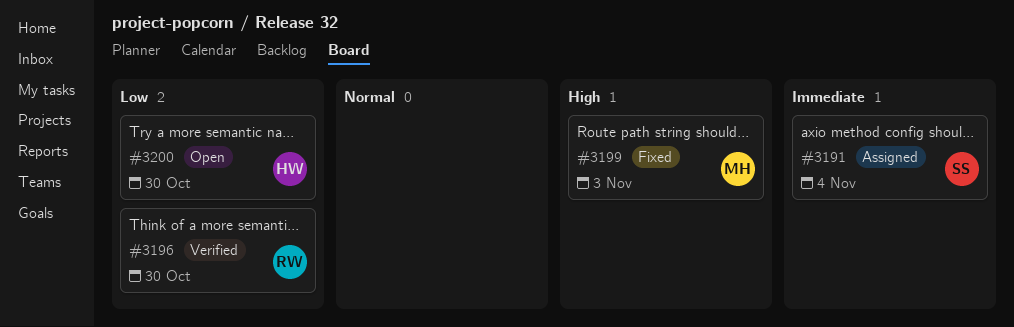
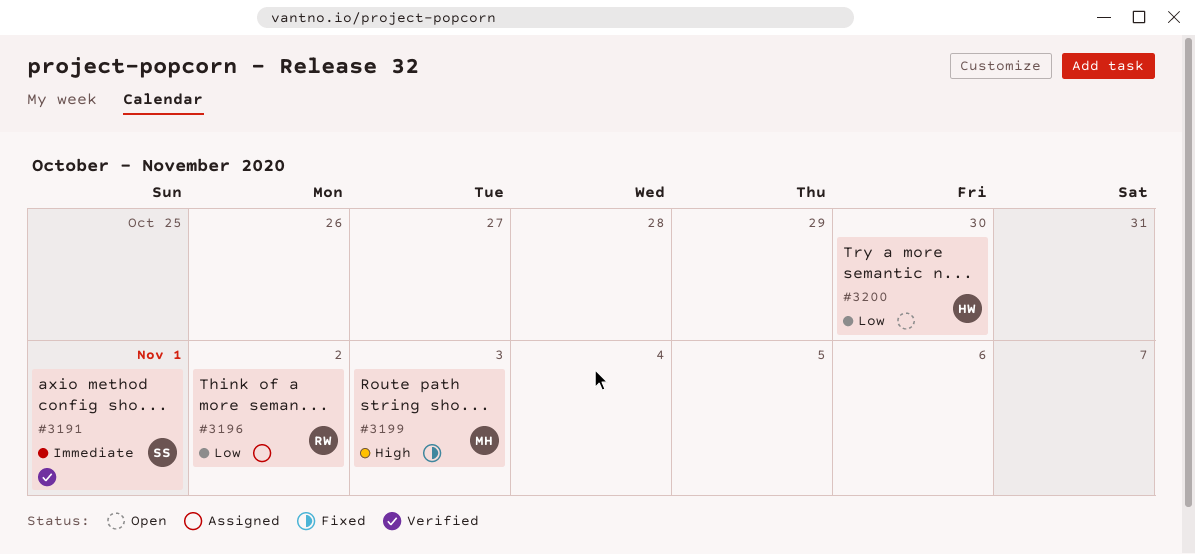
#3191, status: Assigned -> Verified
#3191, due: Nov 4 -> Nov 1
#3196, status: Verified -> Assigned
#3196, due: Oct 30 -> Nov 2

